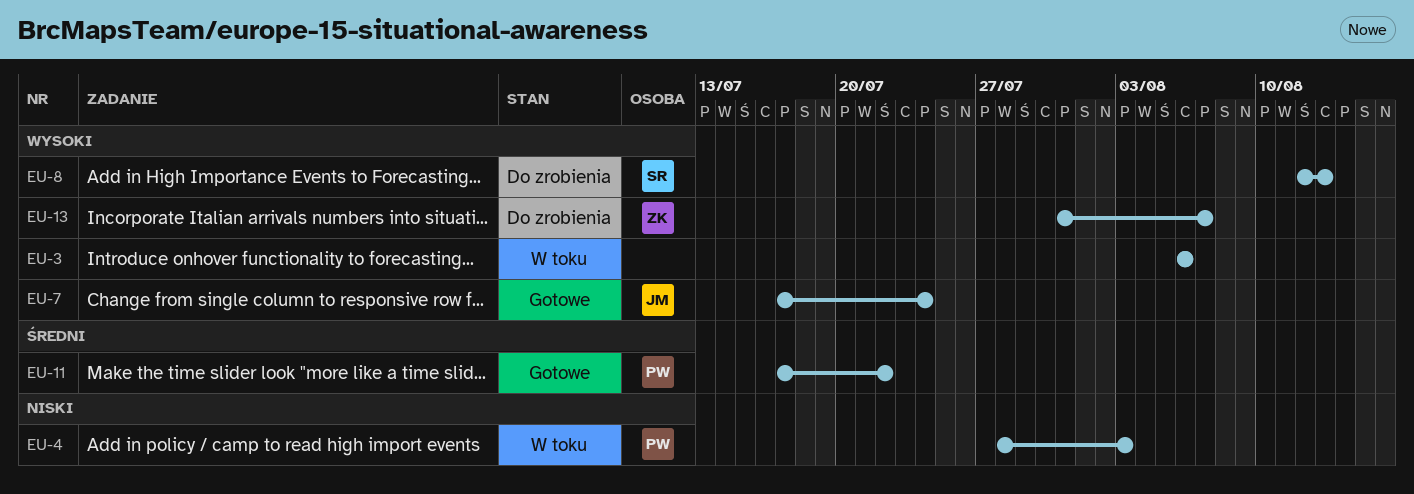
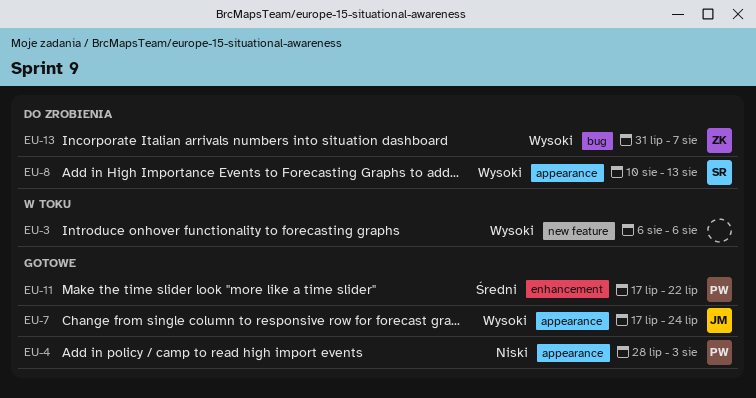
EU-4, status: W toku -> Gotowe
EU-8, start: Aug 12 -> Aug 10

